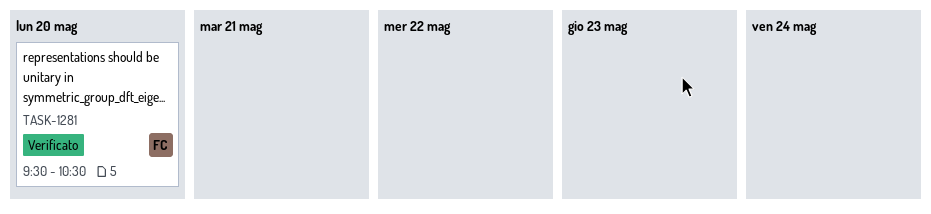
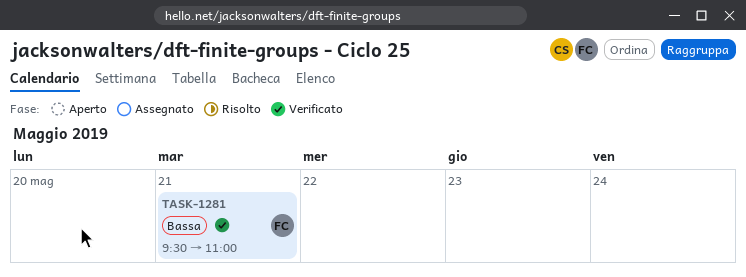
TASK-1281, day: May 20 -> May 21
TASK-1281, ends: 10:30 -> 11:00

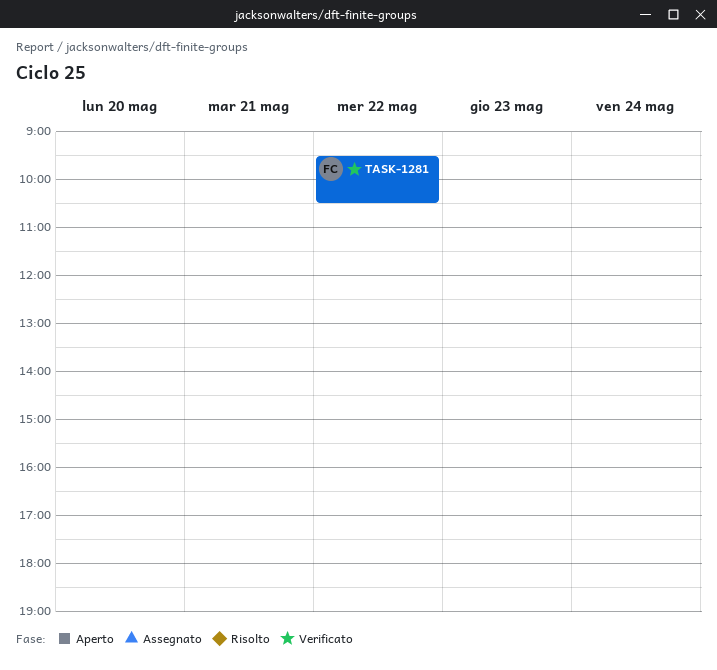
TASK-1281, day: May 21 -> May 22
TASK-1281, ends: 11:00 -> 10:30

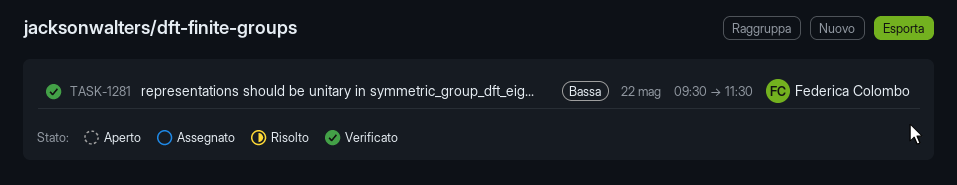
TASK-1281, ends: 10:30 -> 11:30

